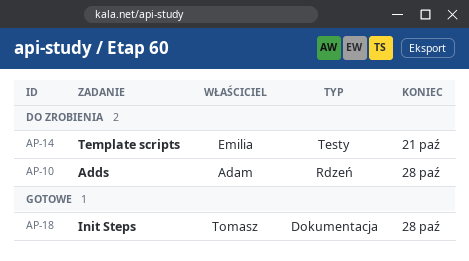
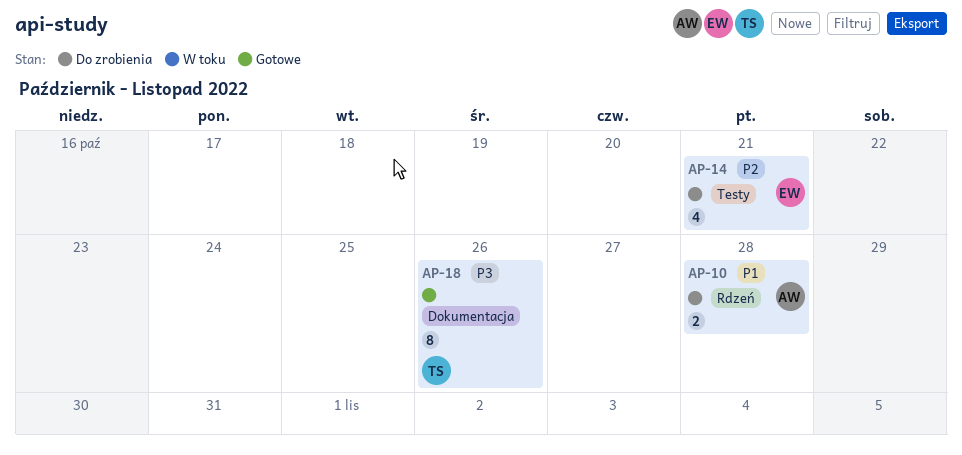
AP-18, due: Oct 28 -> Oct 26

